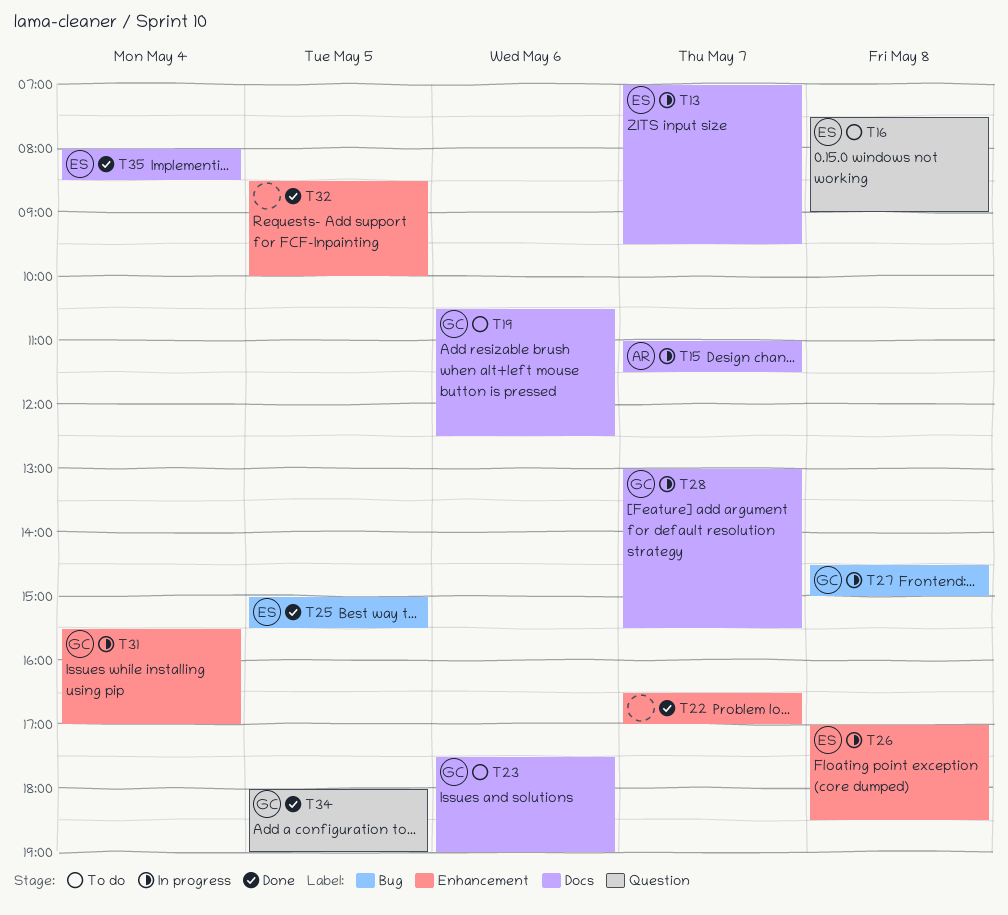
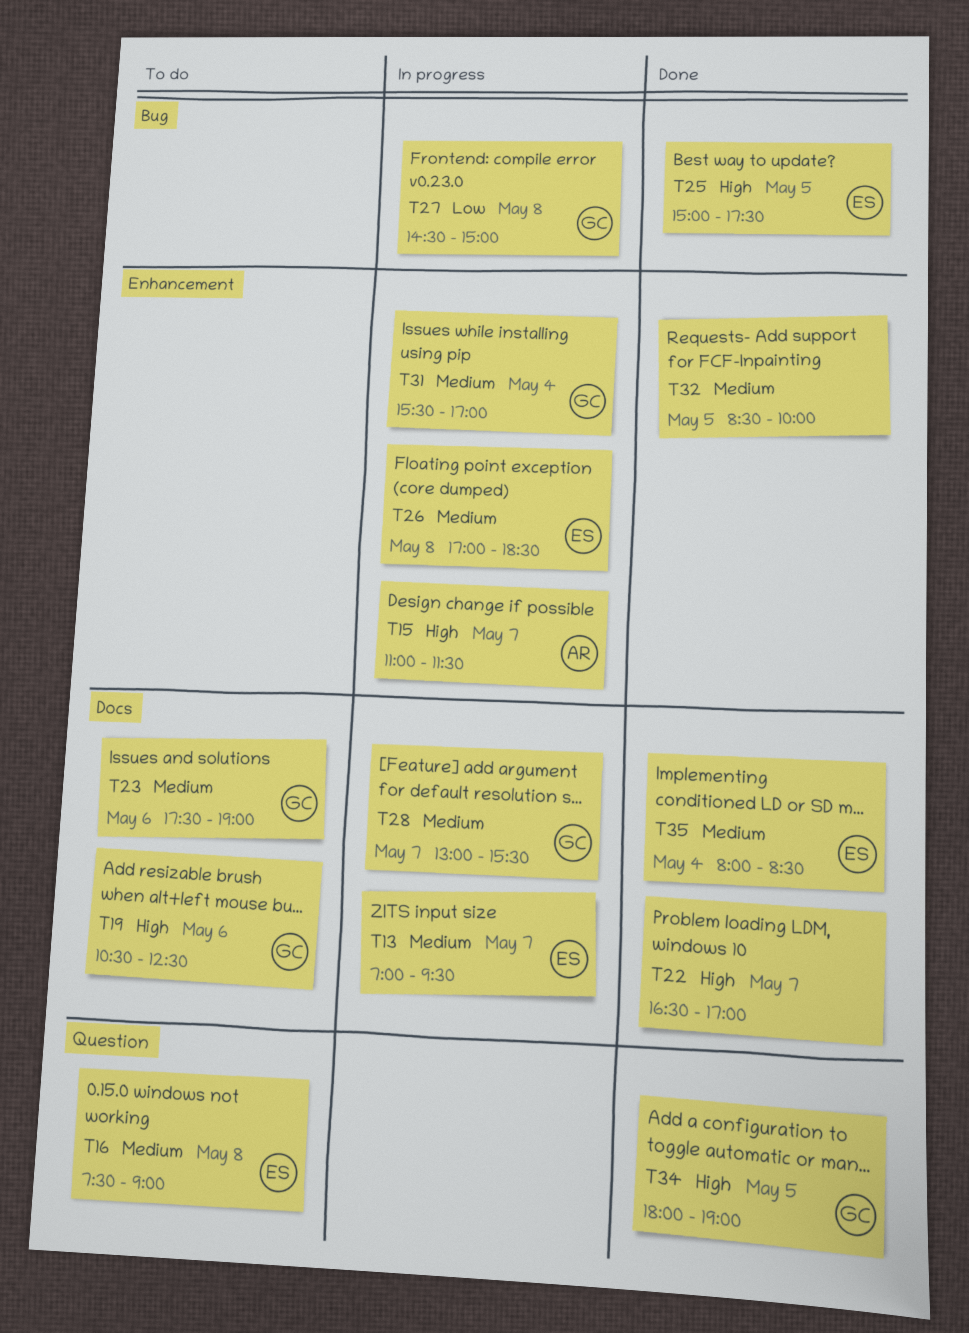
T15, label: Docs -> Enhancement
T22, label: Enhancement -> Docs
T25, ends: 15:30 -> 17:30

